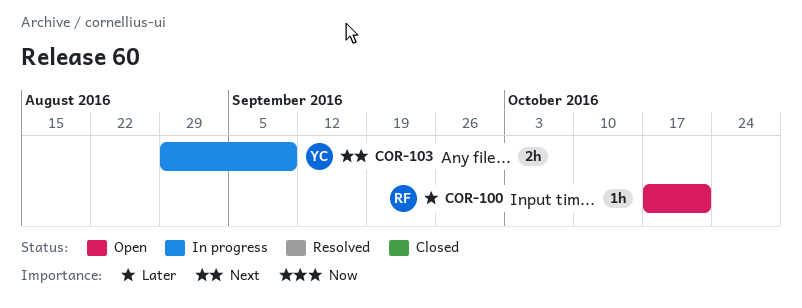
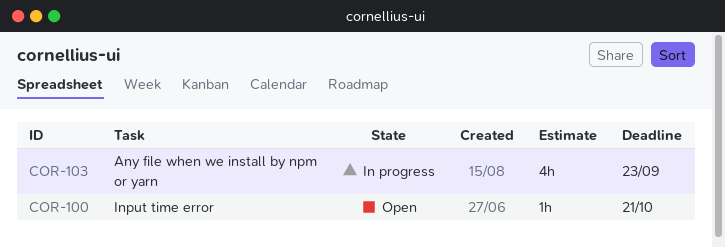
COR-103, estimate: 2h -> 4h
COR-103, due: Sep 9 -> Sep 23

